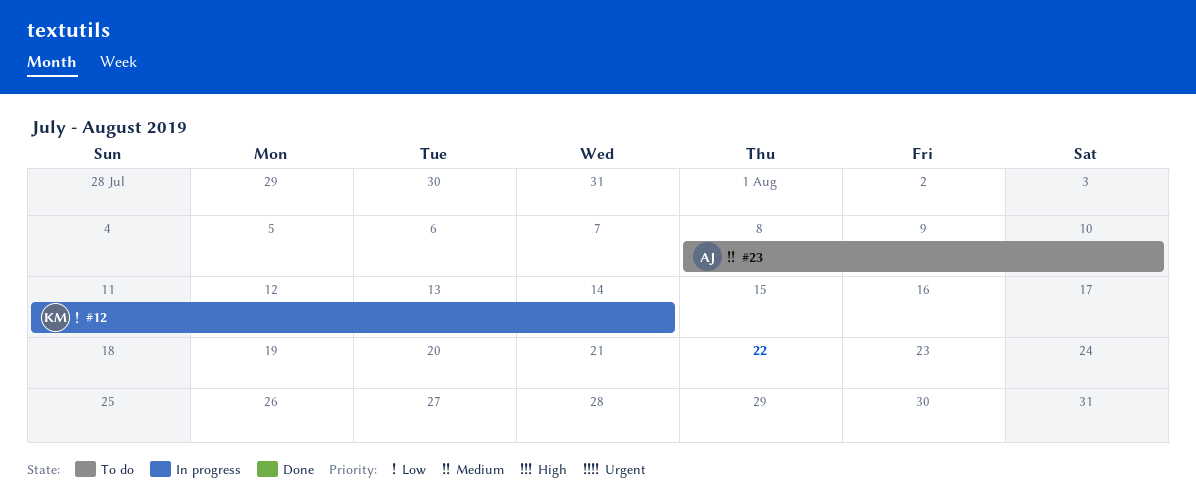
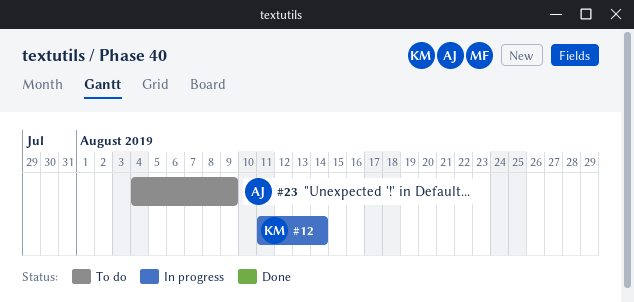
#23, start: Aug 8 -> Aug 4
#23, due: Aug 10 -> Aug 9

